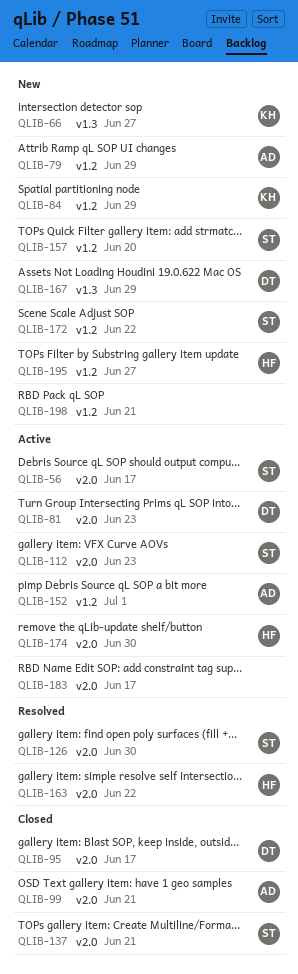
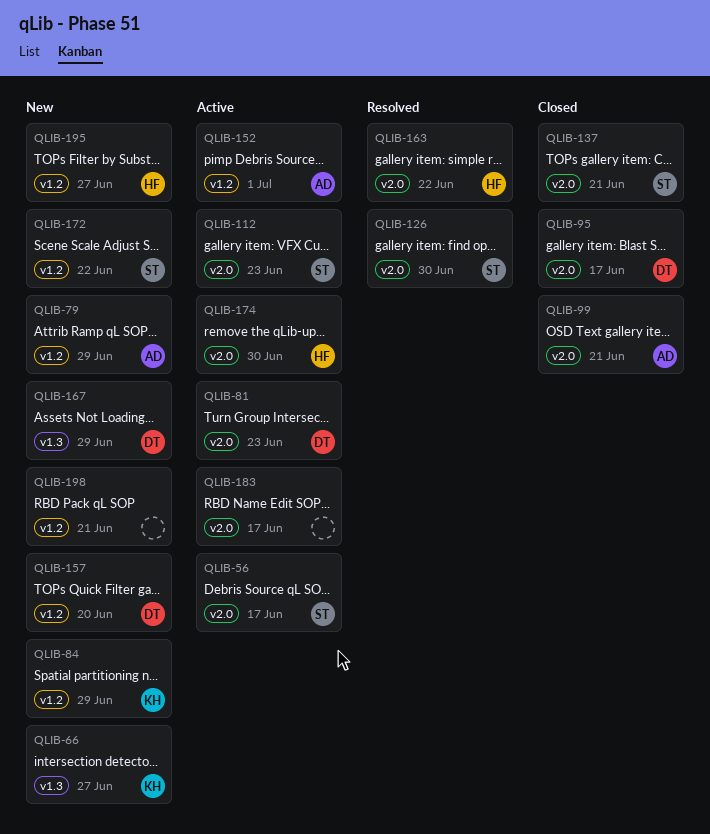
QLIB-157, owner: ST -> DT

